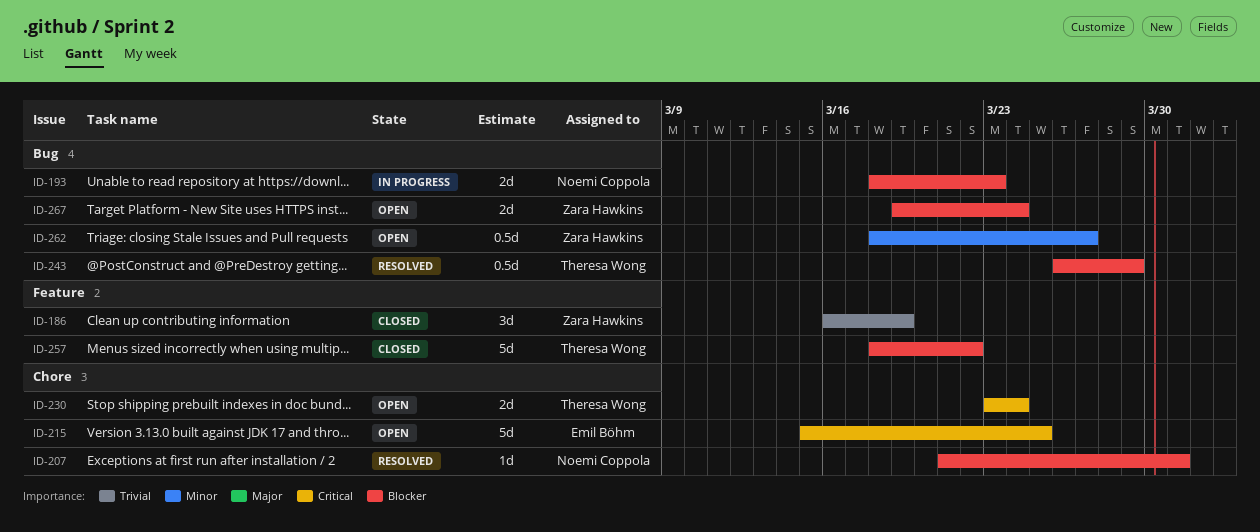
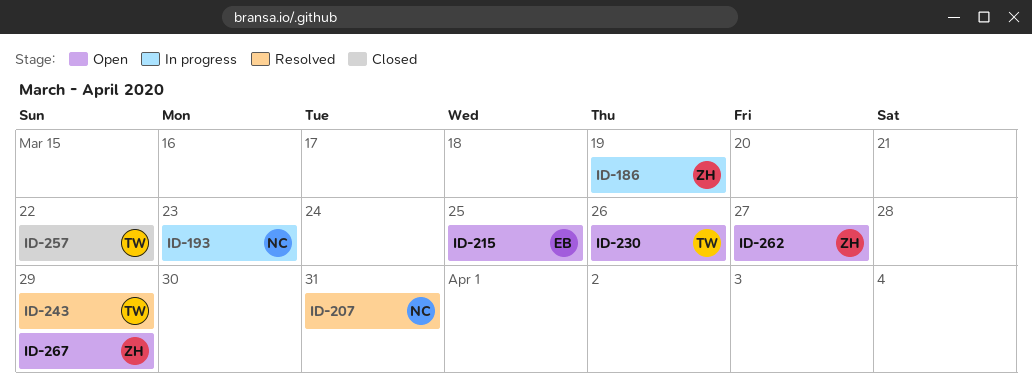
ID-186, status: Closed -> In progress
ID-230, due: Mar 24 -> Mar 26
ID-267, due: Mar 24 -> Mar 29

